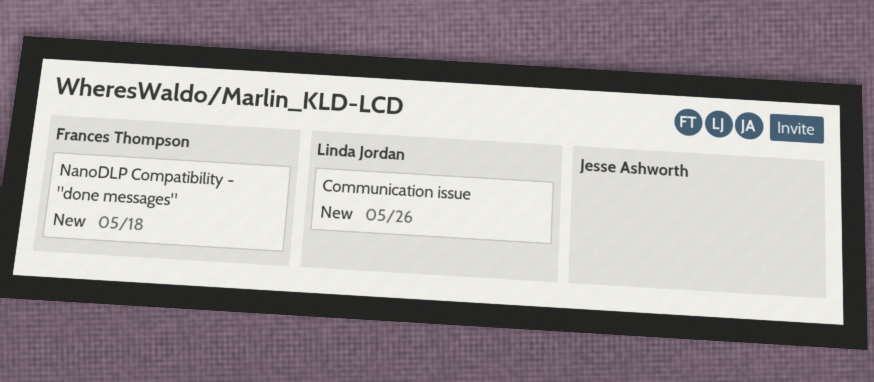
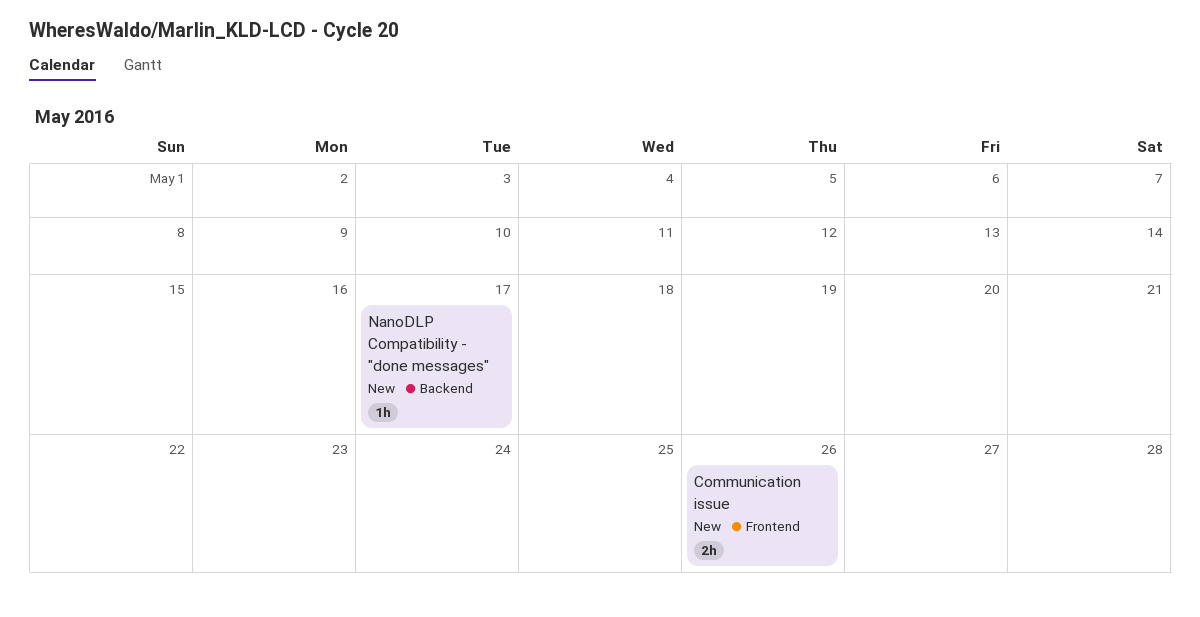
NanoDLP Compatibility - "done messages", due: May 18 -> May 17

